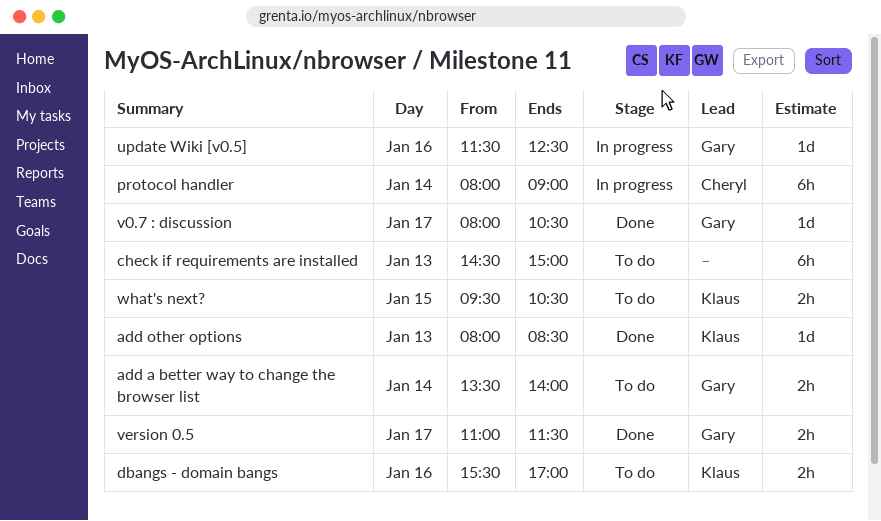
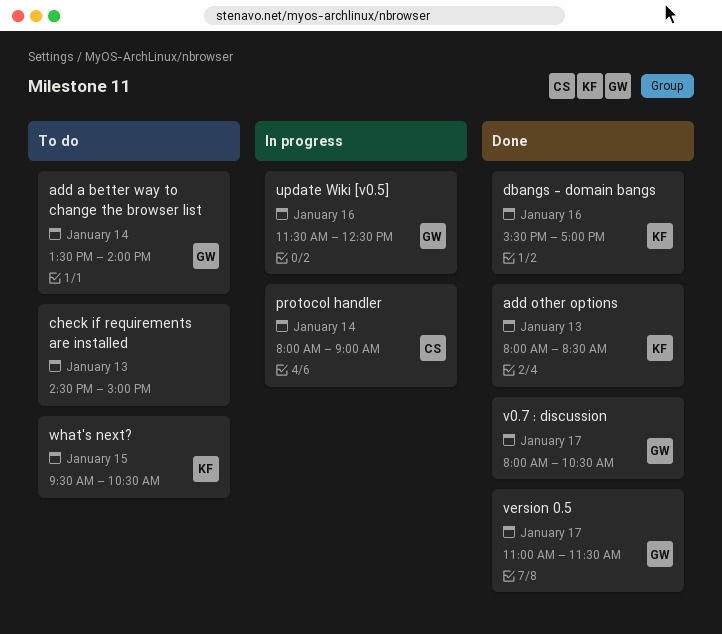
dbangs - domain bangs, status: To do -> Done

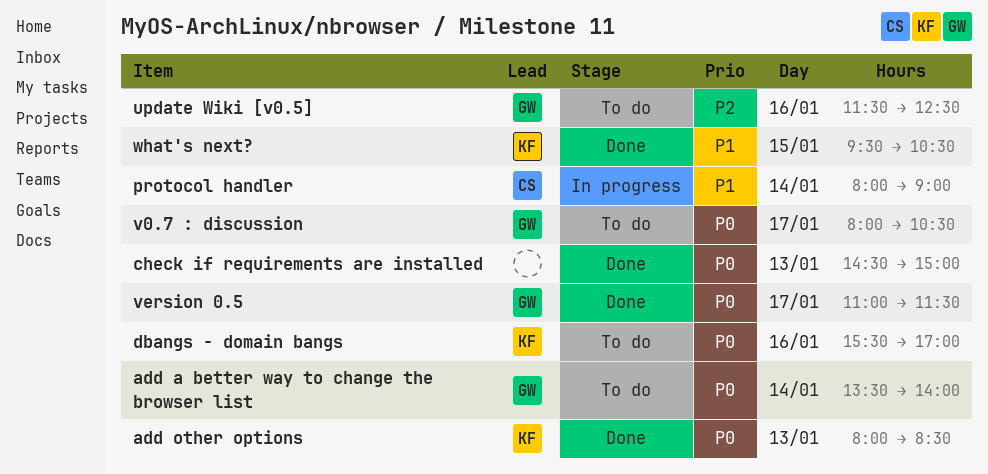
check if requirements are installed, status: To do -> Done
dbangs - domain bangs, status: Done -> To do
update Wiki [v0.5], status: In progress -> To do
v0.7 : discussion, status: Done -> To do
what's next?, status: To do -> Done

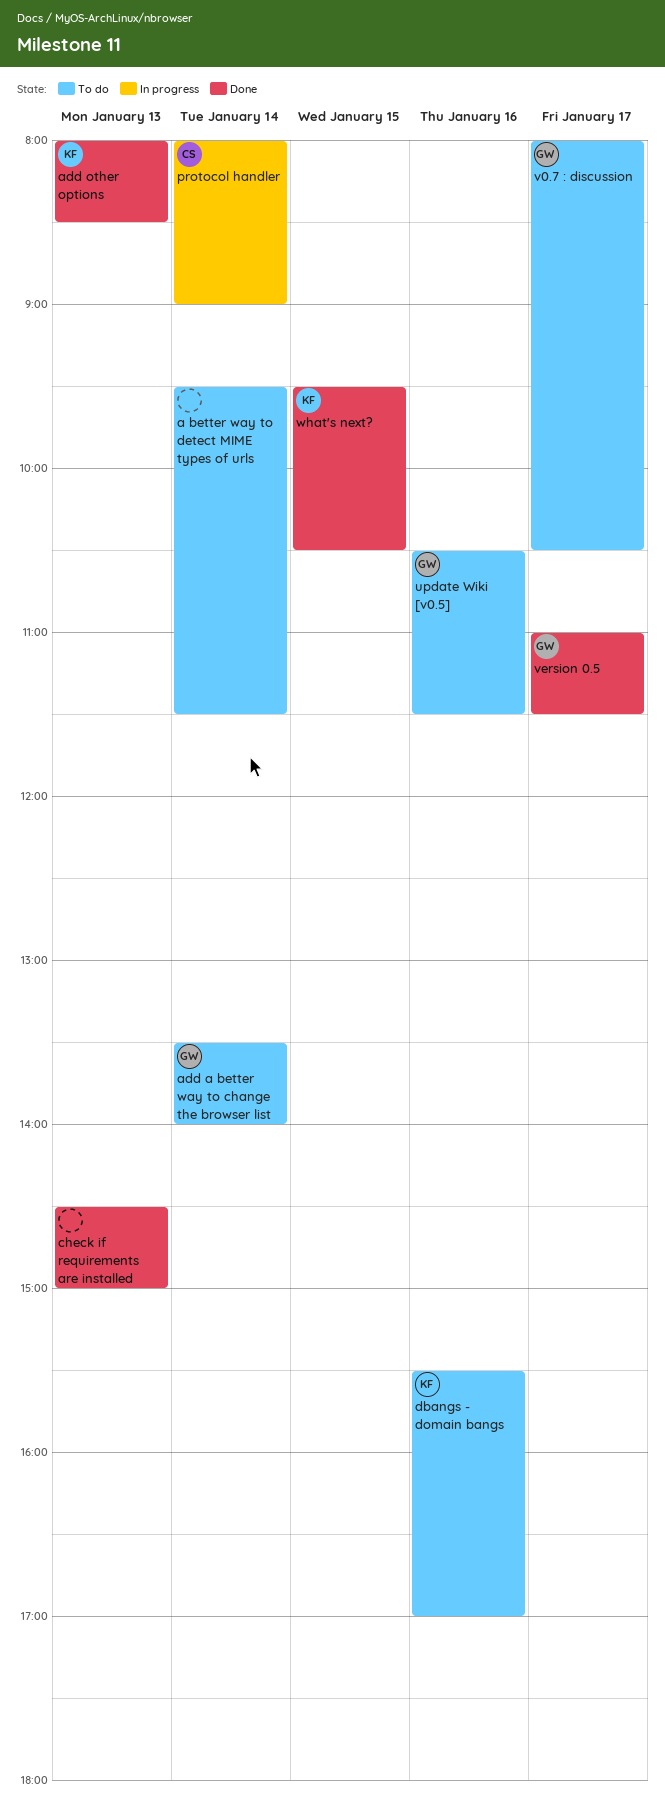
a better way to detect MIME types of urls: none -> present
update Wiki [v0.5], begins: 11:30 -> 10:30
update Wiki [v0.5], ends: 12:30 -> 11:30

